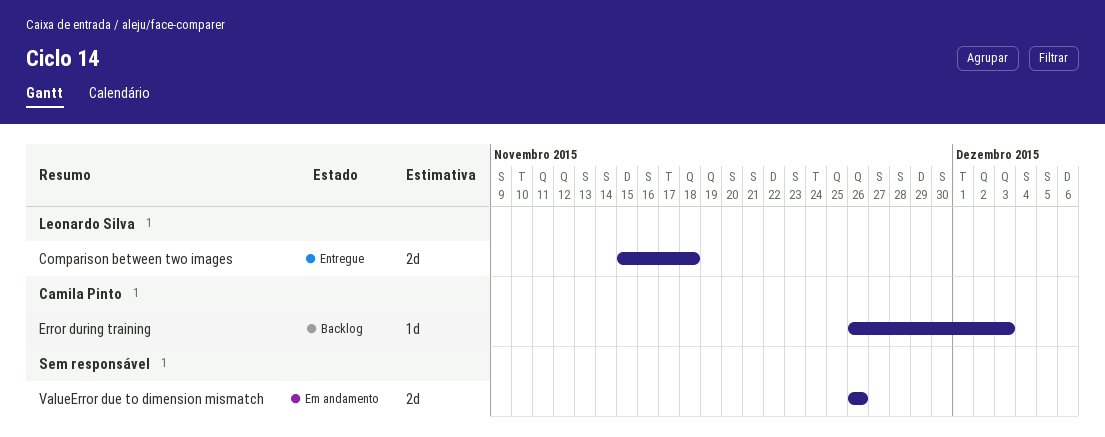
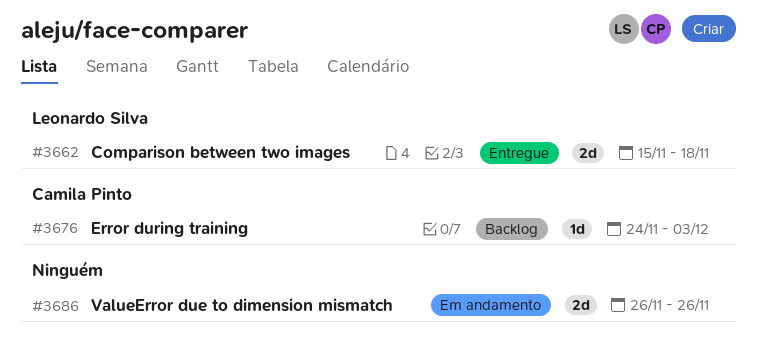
Error during training, start: Nov 26 -> Nov 24

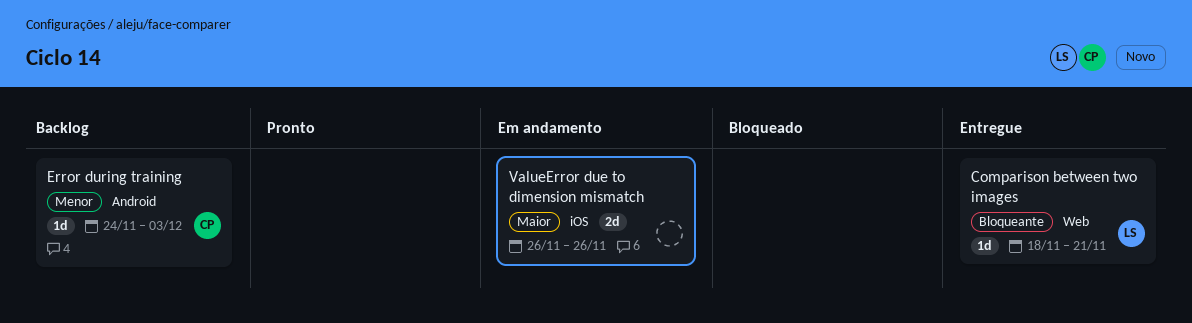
Comparison between two images, estimate: 2d -> 1d
Comparison between two images, start: Nov 15 -> Nov 18
Comparison between two images, due: Nov 18 -> Nov 21

